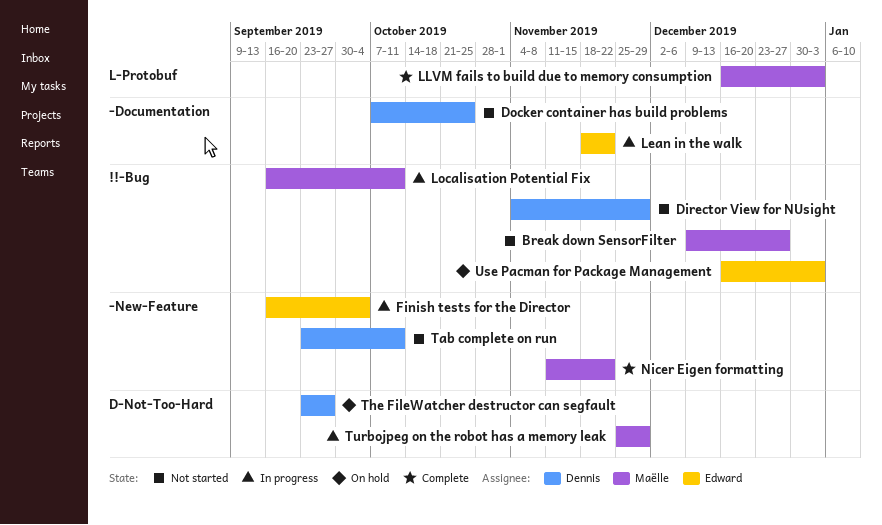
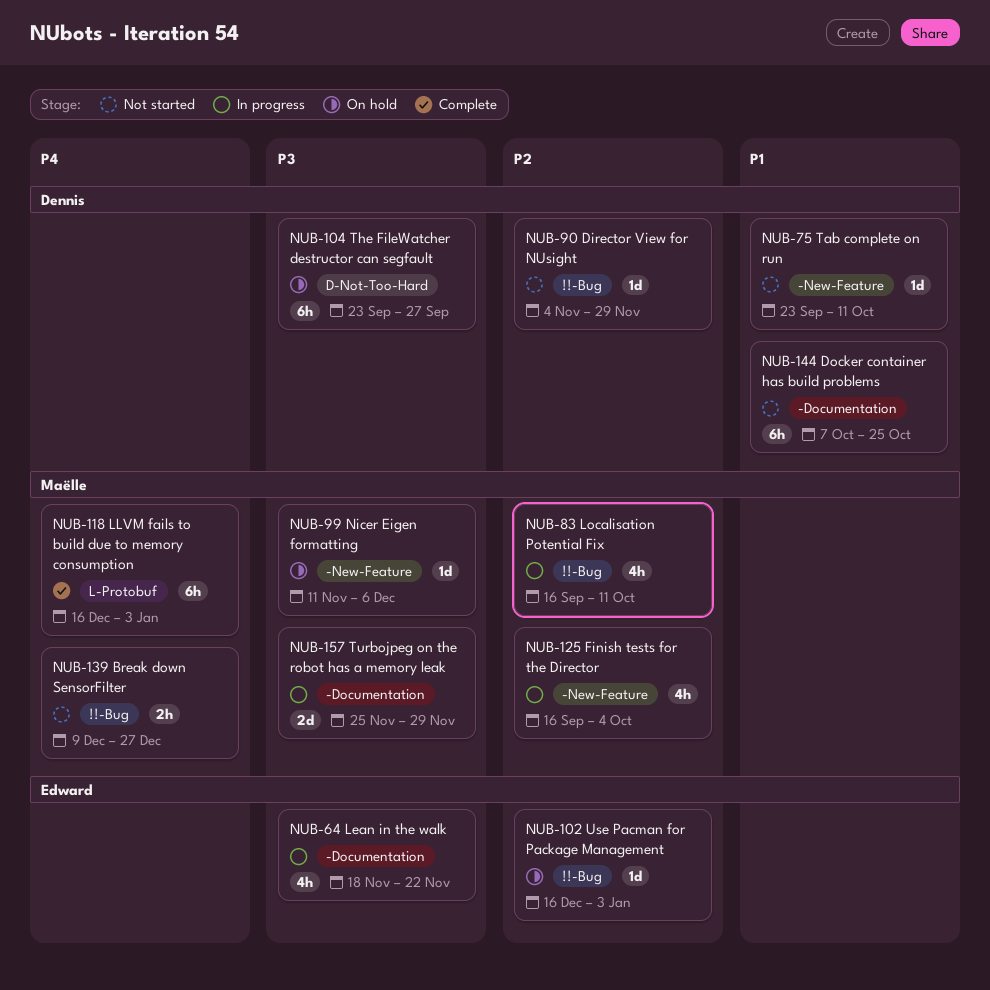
Finish tests for the Director, owner: Edward -> Maëlle
Nicer Eigen formatting, status: Complete -> On hold
Nicer Eigen formatting, due: Nov 22 -> Dec 6
Turbojpeg on the robot has a memory leak, label: D-Not-Too-Hard -> -Documentation

